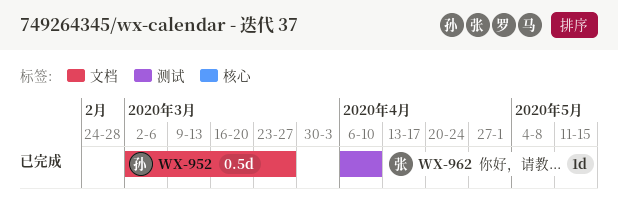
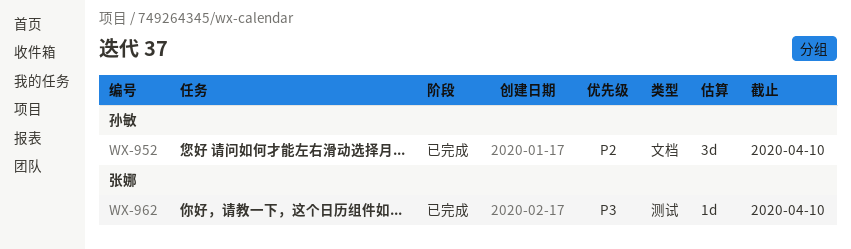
WX-952, estimate: 0.5d -> 3d
WX-952, due: Mar 27 -> Apr 10

